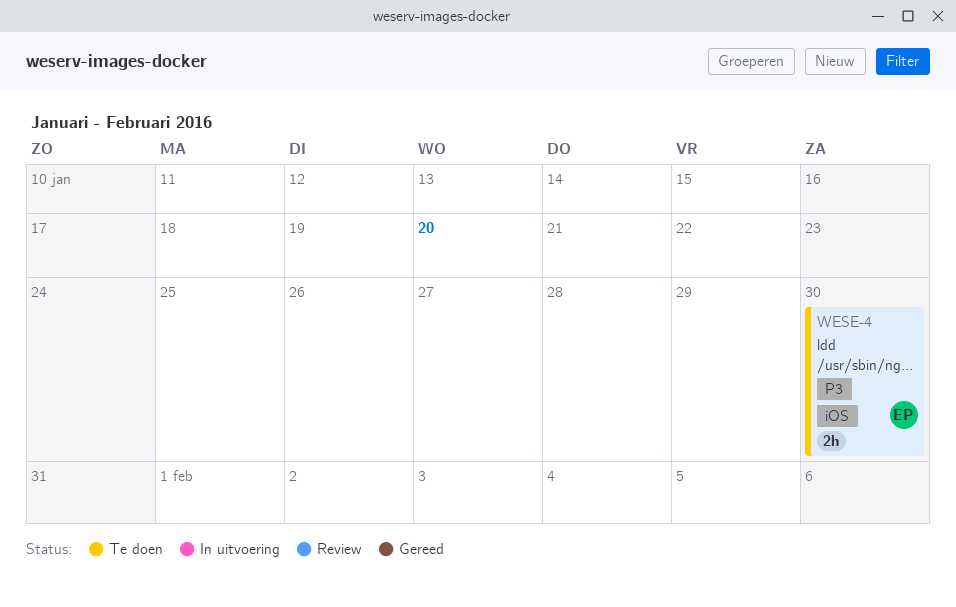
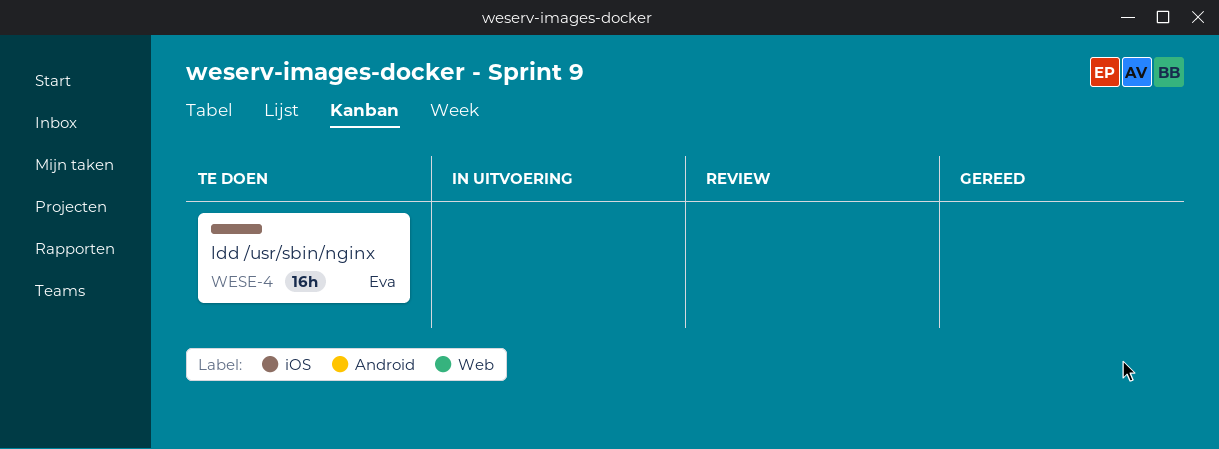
WESE-4, estimate: 2h -> 16h

